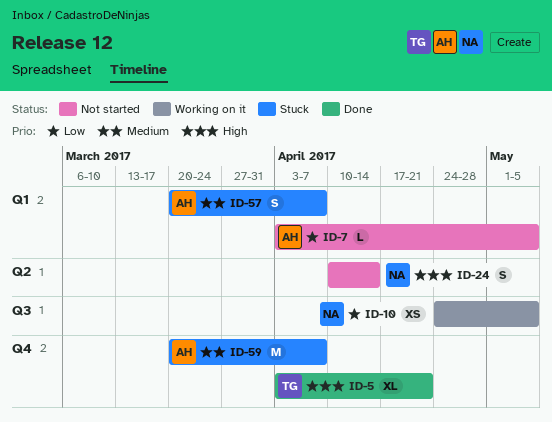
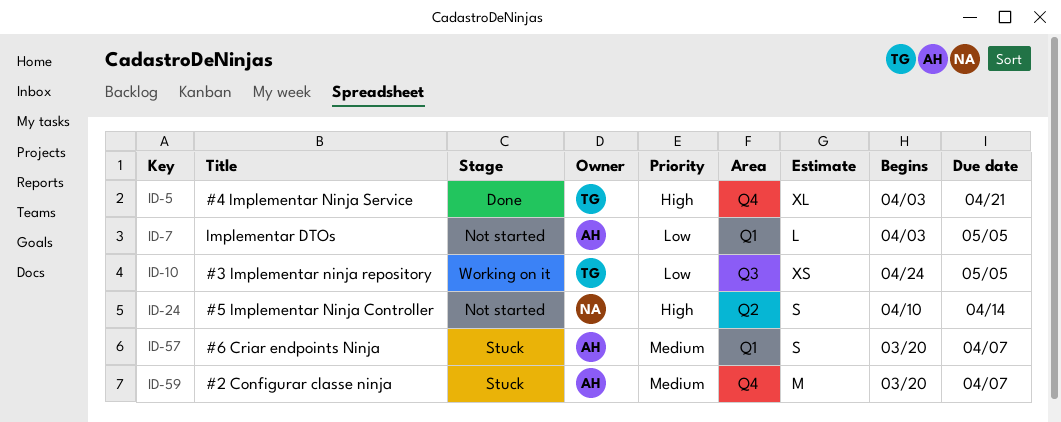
ID-10, owner: NA -> TG

